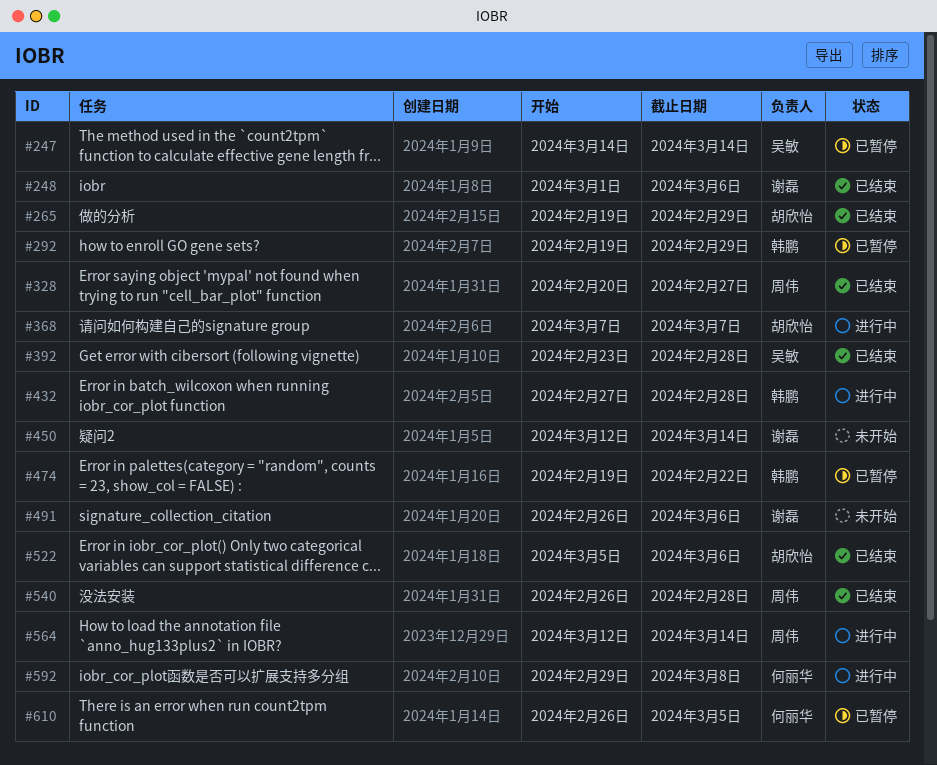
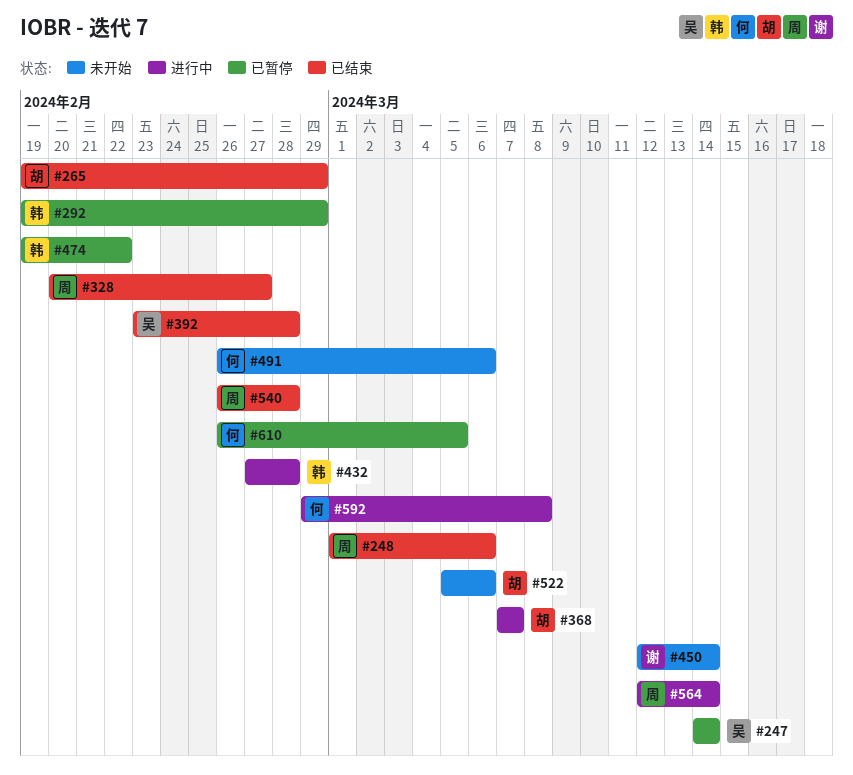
#248, owner: 谢磊 -> 周伟
#491, owner: 谢磊 -> 何丽华
#522, status: 已结束 -> 未开始

